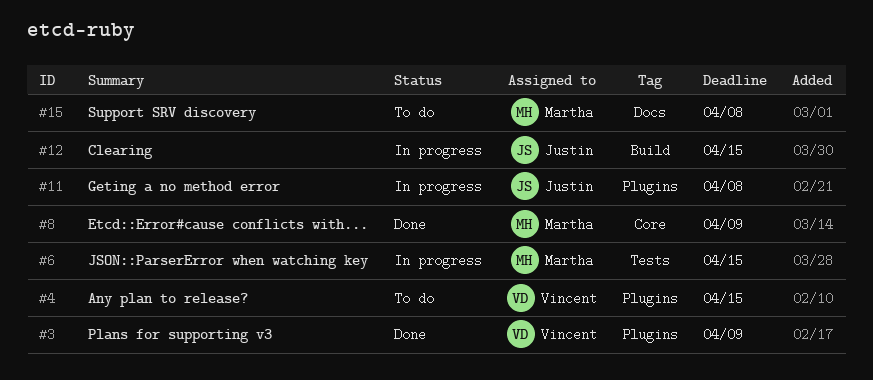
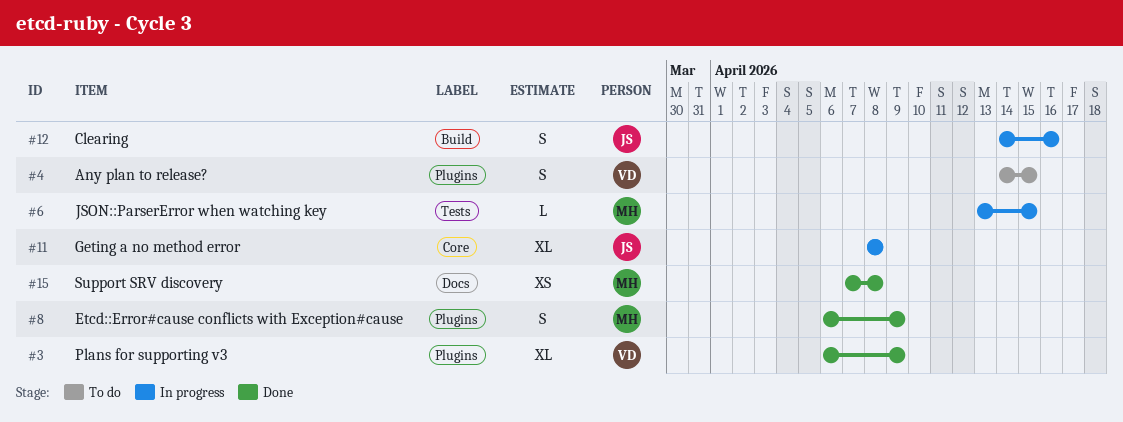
#8, label: Core -> Plugins
#11, label: Plugins -> Core
#12, due: Apr 15 -> Apr 16
#15, status: To do -> Done

